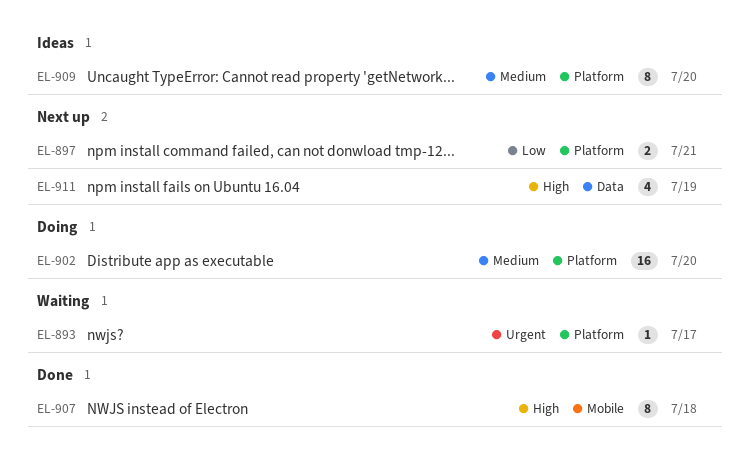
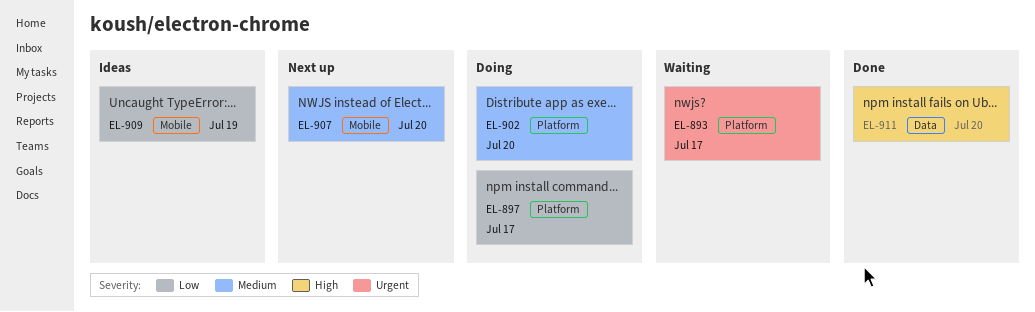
EL-897, status: Next up -> Doing
EL-897, due: Jul 21 -> Jul 17
EL-907, status: Done -> Next up
EL-907, priority: High -> Medium
EL-907, due: Jul 18 -> Jul 20
EL-909, priority: Medium -> Low
EL-909, label: Platform -> Mobile
EL-909, due: Jul 20 -> Jul 19
EL-911, status: Next up -> Done
EL-911, due: Jul 19 -> Jul 20

